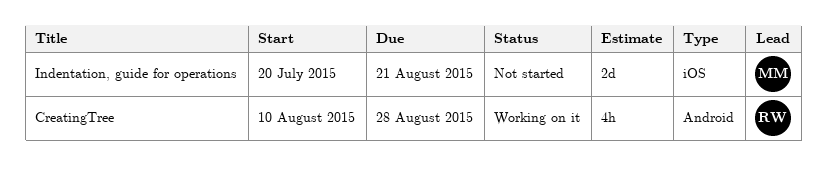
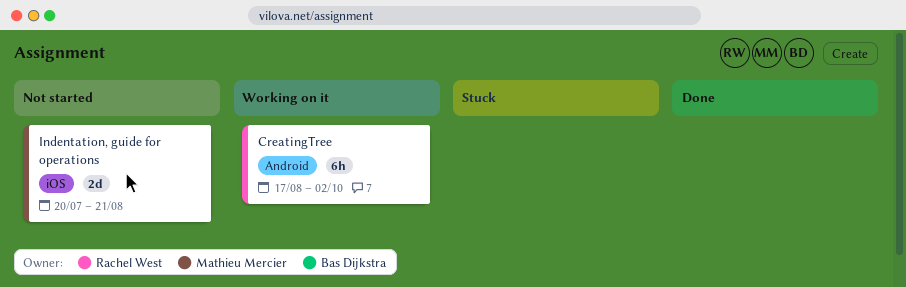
CreatingTree, estimate: 4h -> 6h
CreatingTree, start: Aug 10 -> Aug 17
CreatingTree, due: Aug 28 -> Oct 2

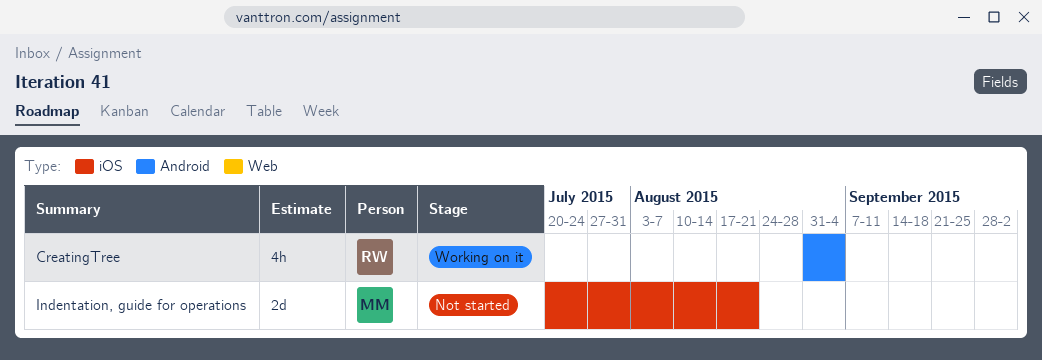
CreatingTree, estimate: 6h -> 4h
CreatingTree, start: Aug 17 -> Aug 31
CreatingTree, due: Oct 2 -> Sep 4

